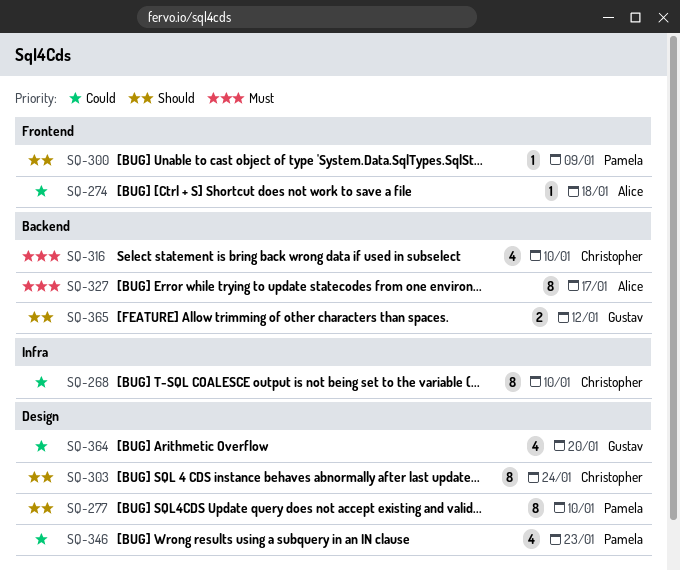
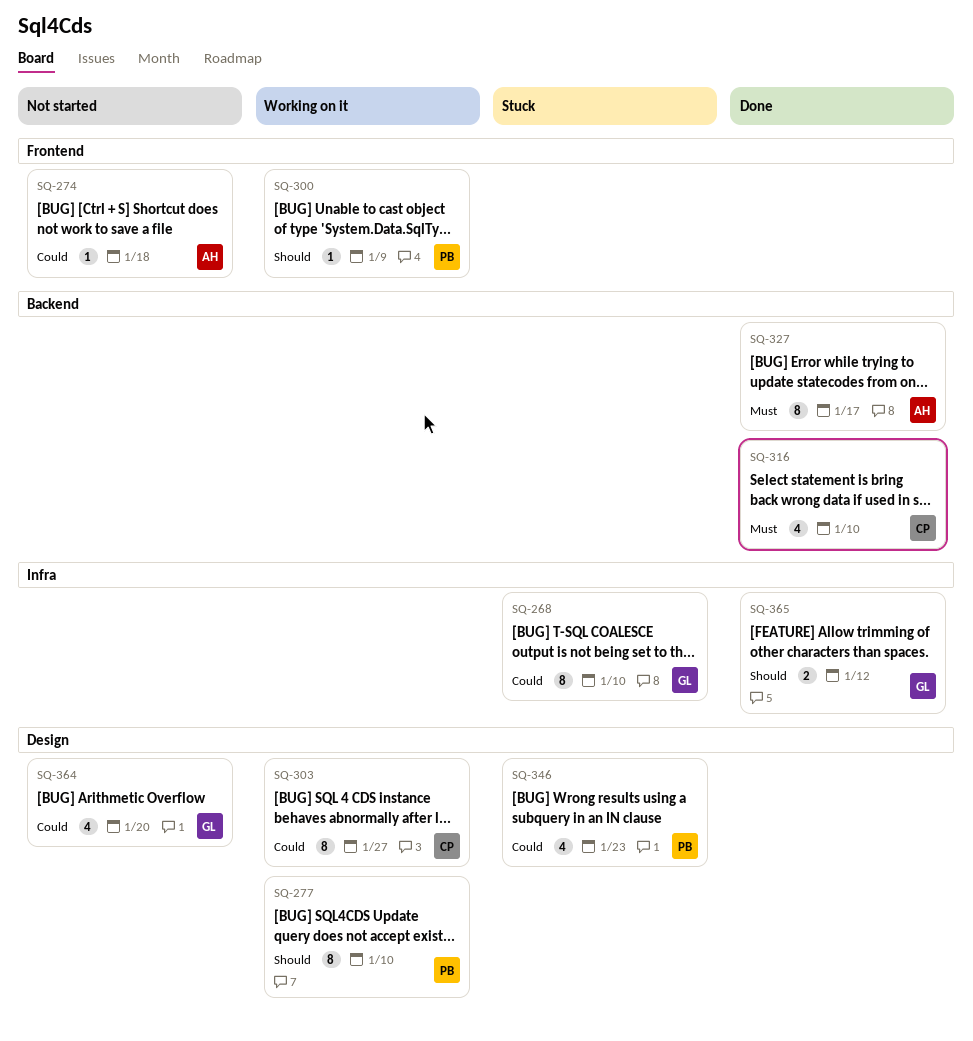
SQ-268, owner: Christopher -> Gustav
SQ-303, priority: Should -> Could
SQ-303, due: Jan 24 -> Jan 27
SQ-365, label: Backend -> Infra

